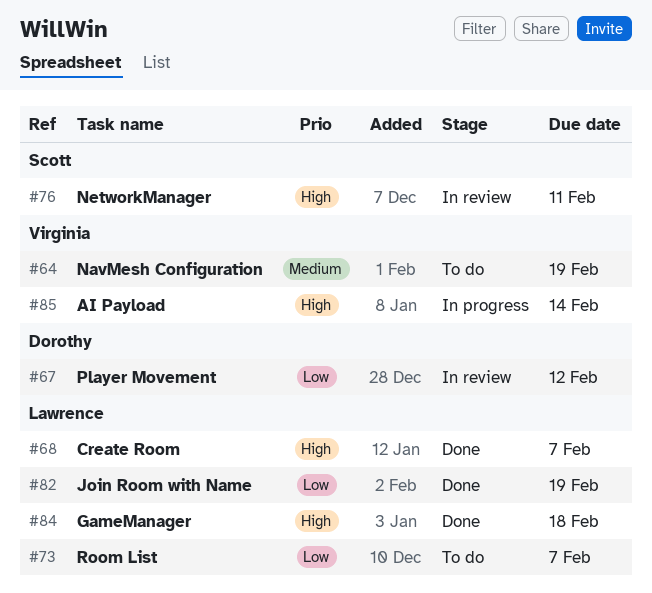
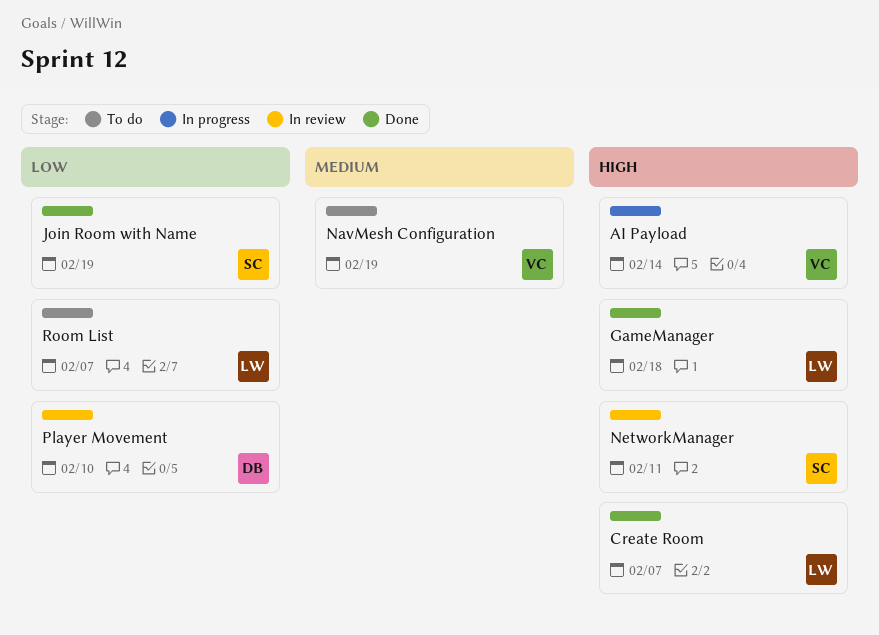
Join Room with Name, owner: Lawrence -> Scott
Player Movement, due: Feb 12 -> Feb 10

